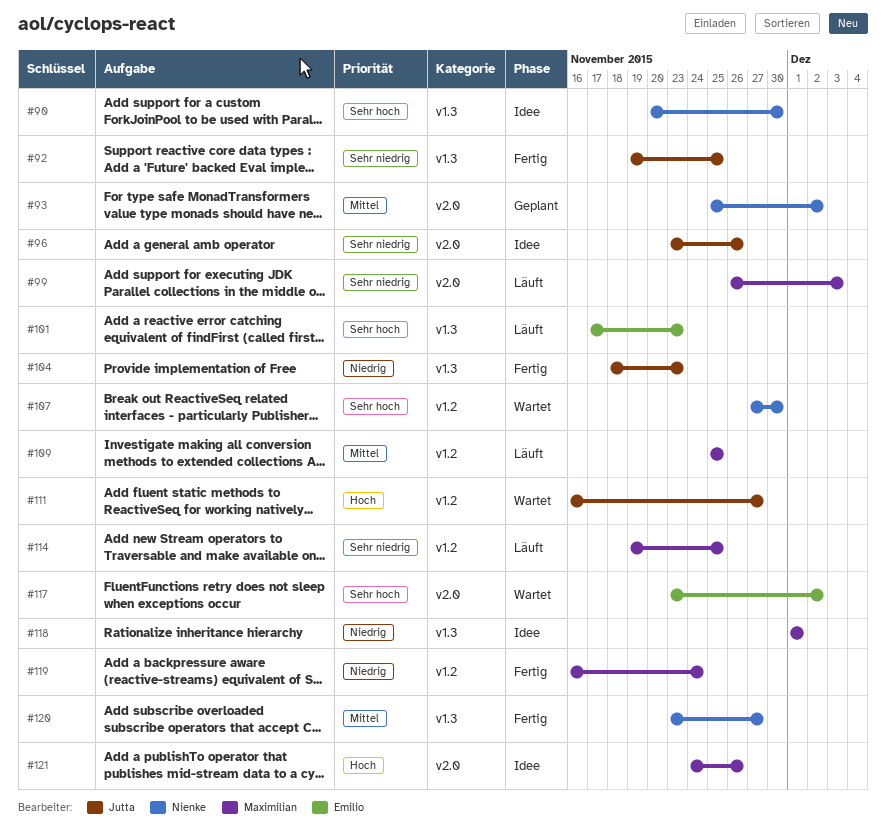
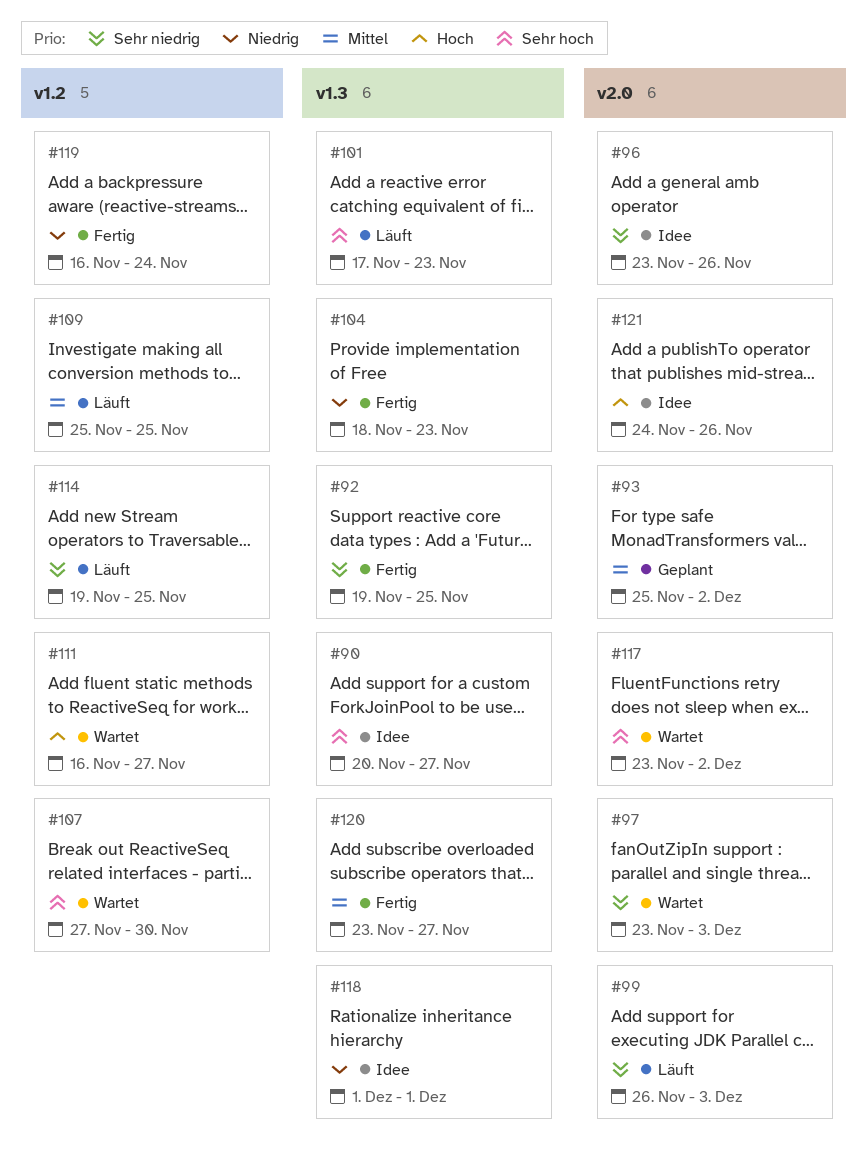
#90, due: Nov 30 -> Nov 27
#97: none -> present

